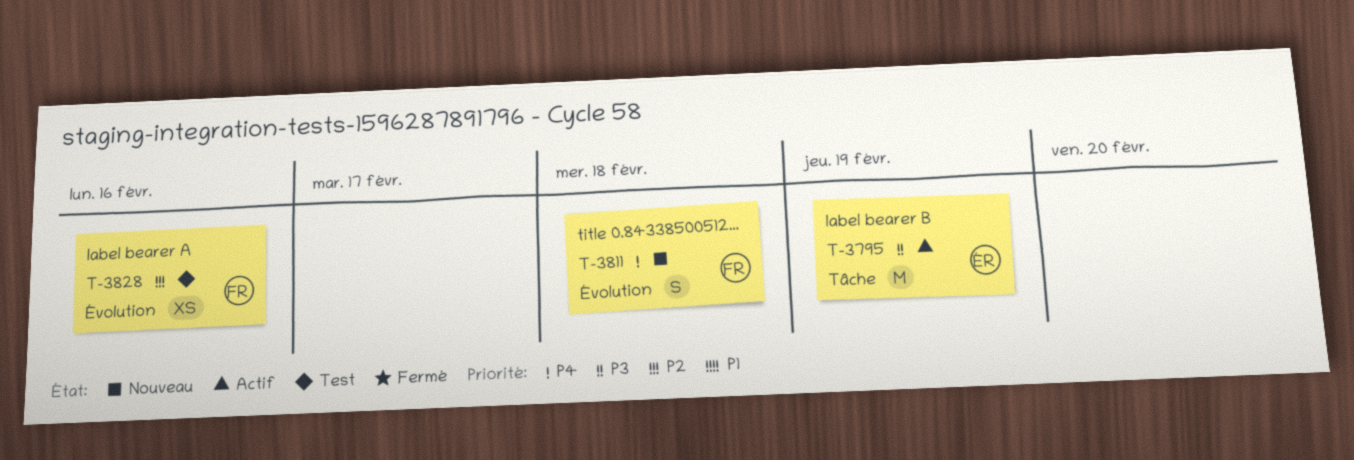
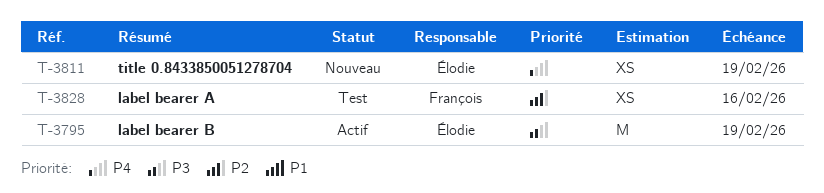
T-3811, owner: François -> Élodie
T-3811, estimate: S -> XS
T-3811, due: Feb 18 -> Feb 19

